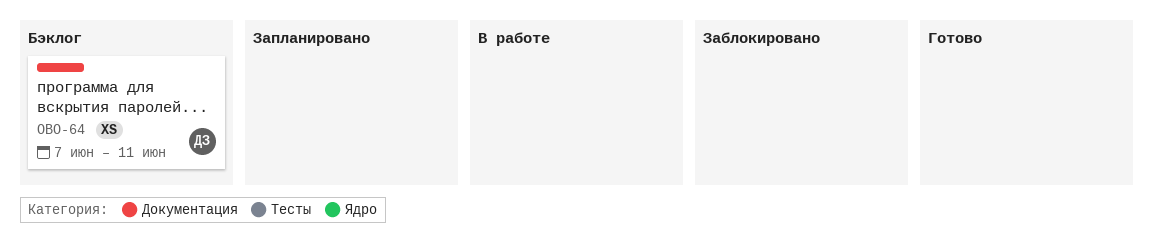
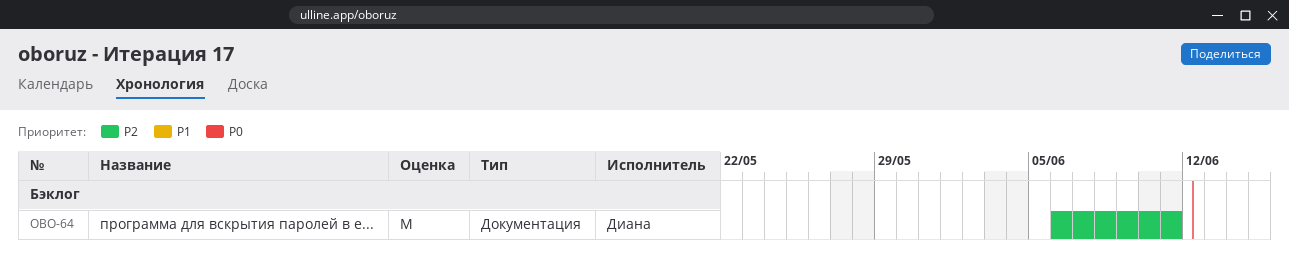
OBO-64, estimate: XS -> M
OBO-64, start: Jun 7 -> Jun 6

